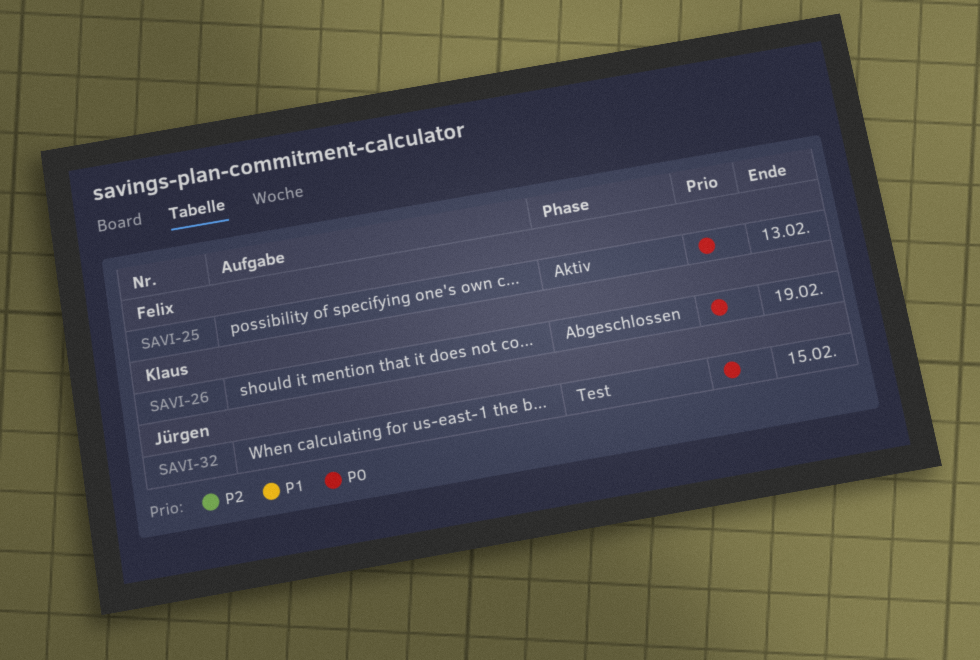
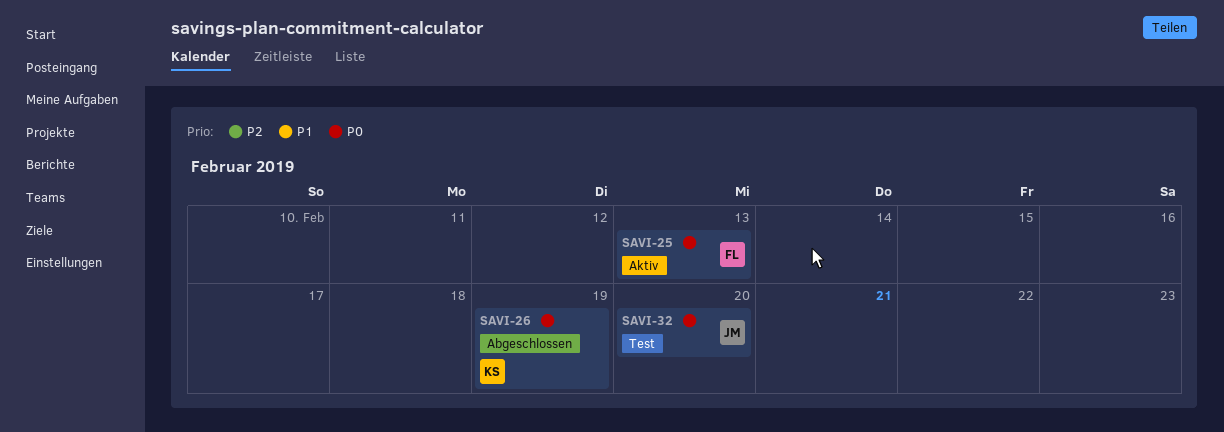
SAVI-32, due: Feb 15 -> Feb 20

